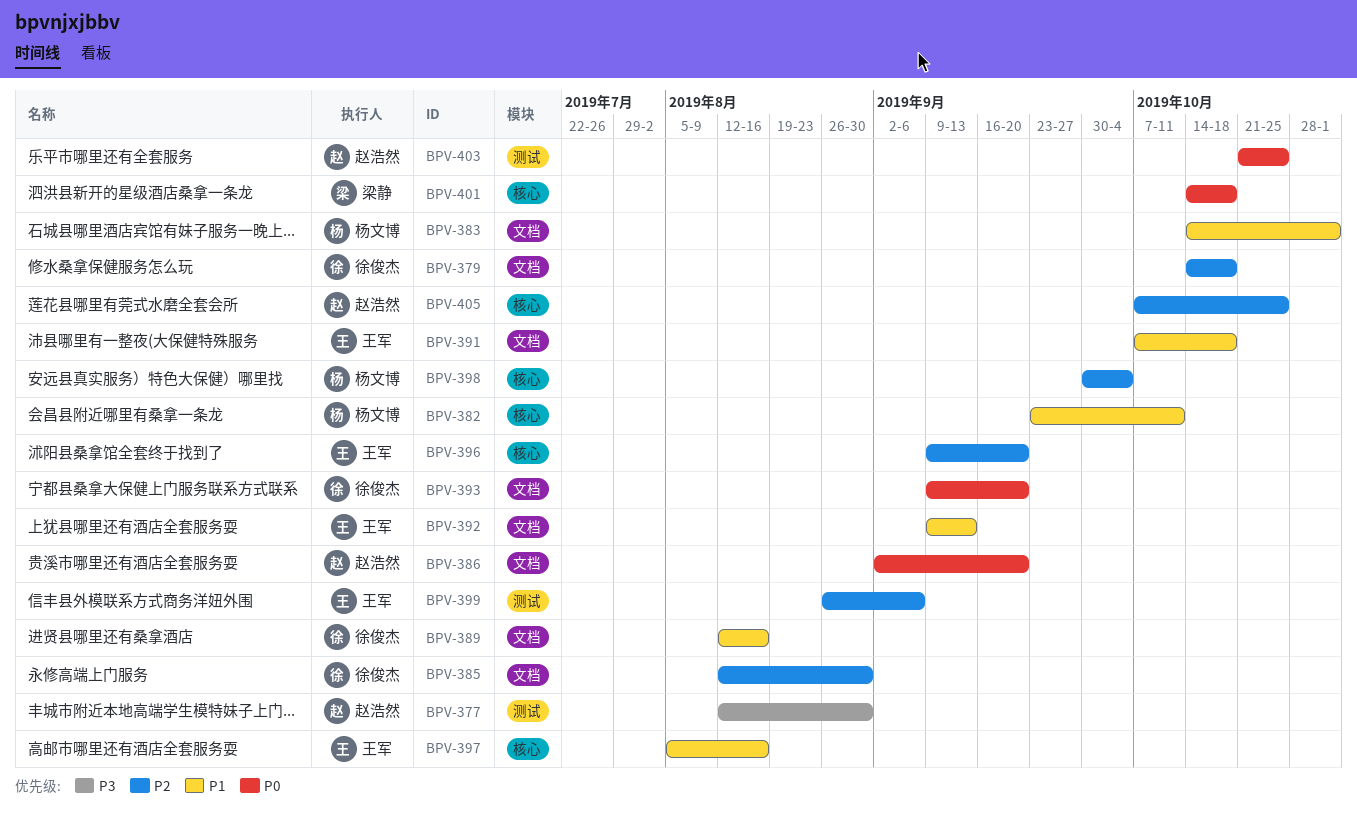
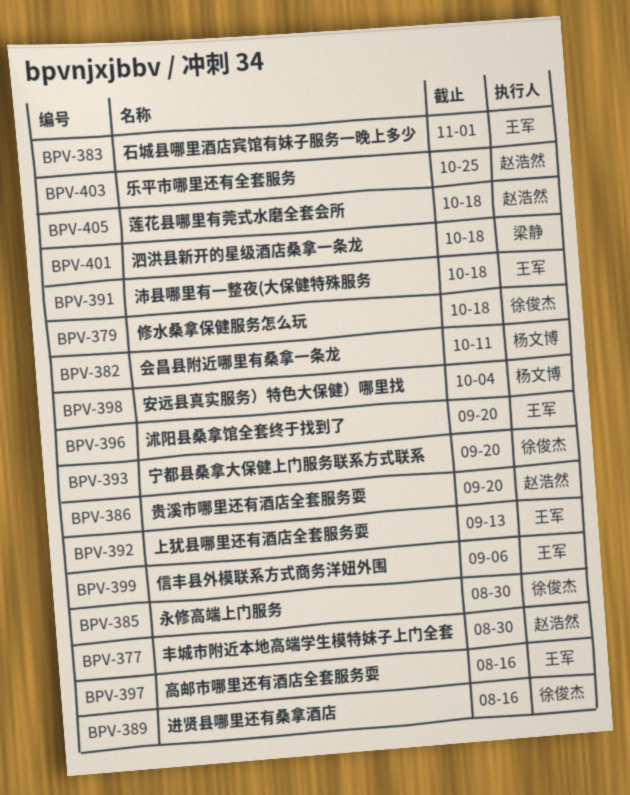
BPV-383, owner: 杨文博 -> 王军
BPV-405, due: Oct 25 -> Oct 18

